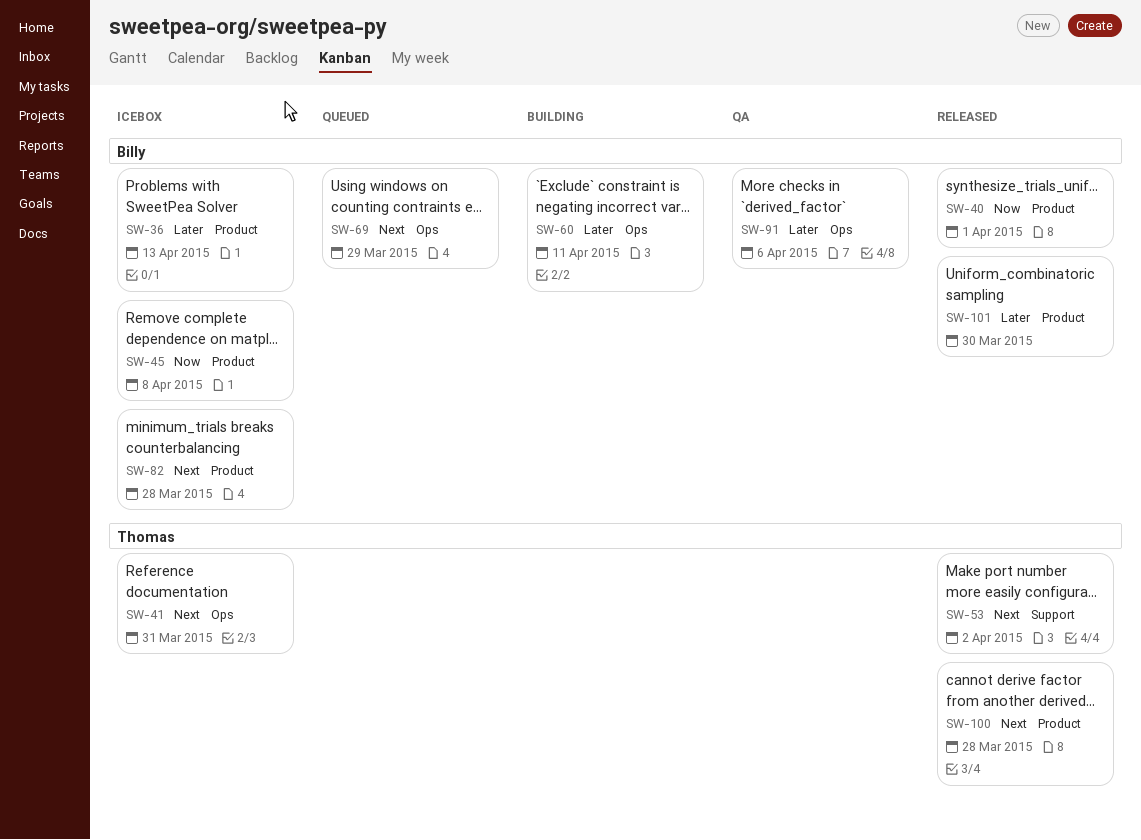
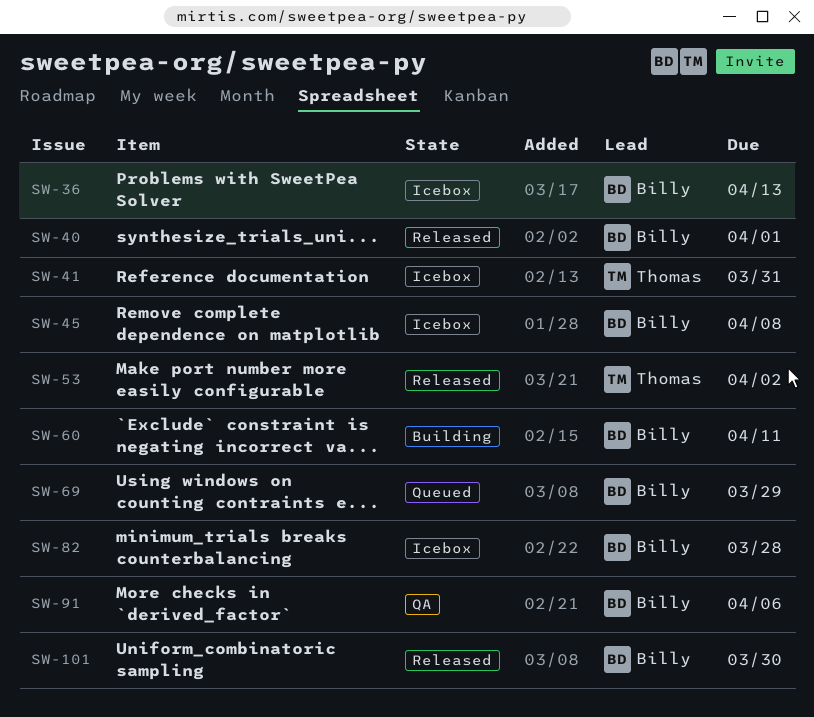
SW-100: present -> none

